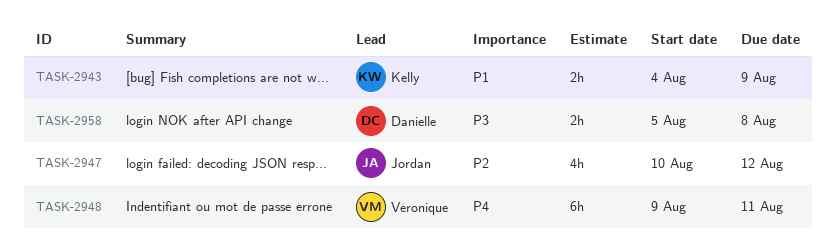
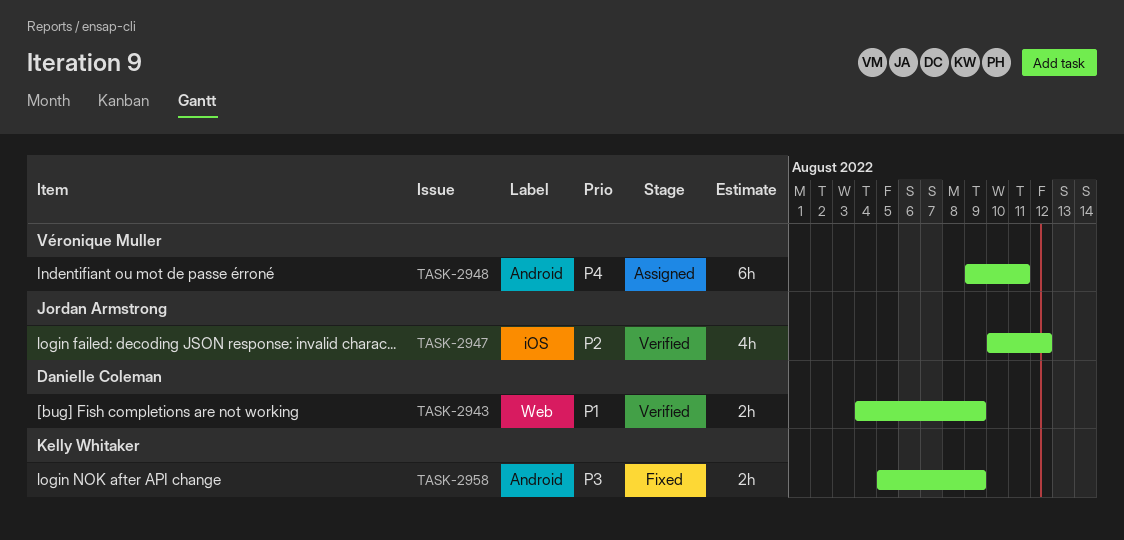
TASK-2943, owner: Kelly Whitaker -> Danielle Coleman
TASK-2958, owner: Danielle Coleman -> Kelly Whitaker
TASK-2958, due: Aug 8 -> Aug 9

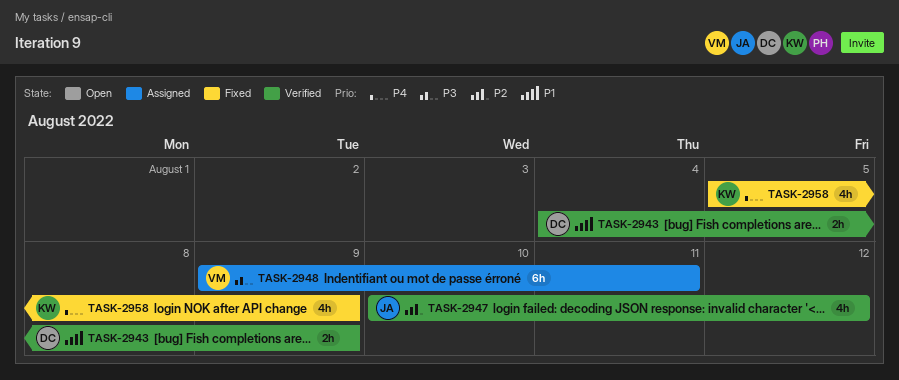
TASK-2948, priority: P4 -> P3
TASK-2958, priority: P3 -> P4
TASK-2958, estimate: 2h -> 4h

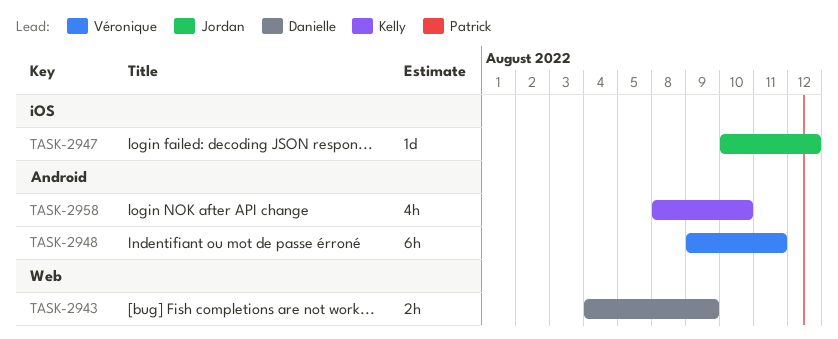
TASK-2947, estimate: 4h -> 1d
TASK-2958, start: Aug 5 -> Aug 8
TASK-2958, due: Aug 9 -> Aug 10

